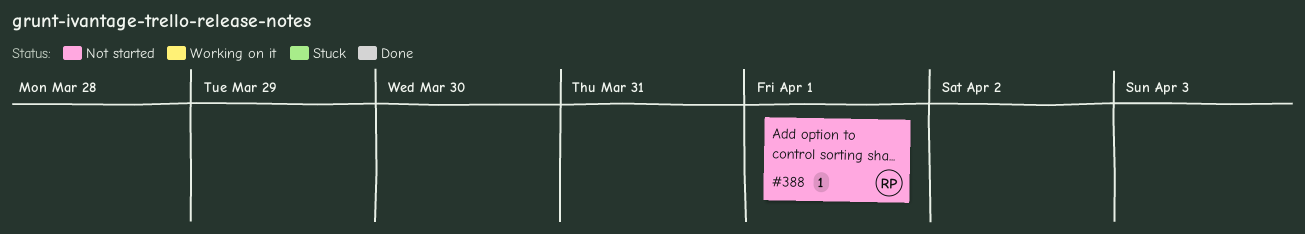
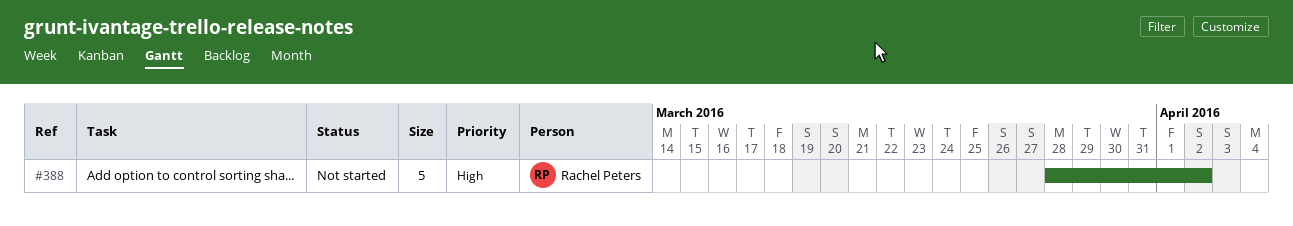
#388, estimate: 1 -> 5
#388, due: Apr 1 -> Apr 2

